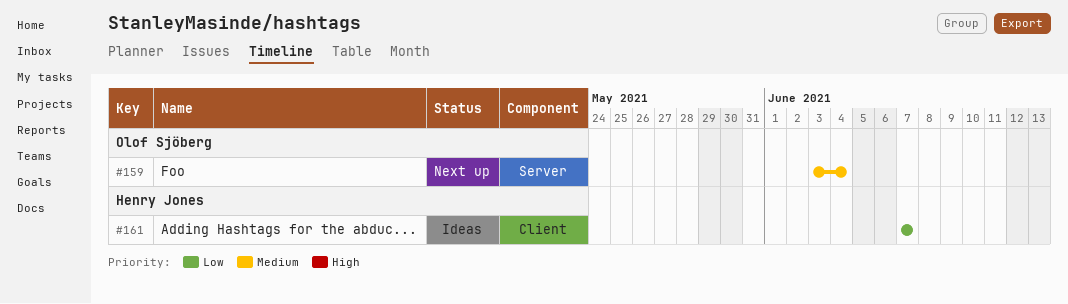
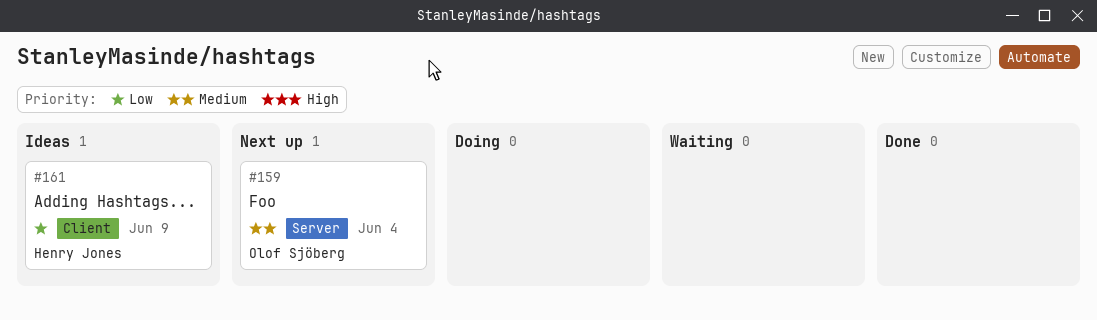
#161, due: Jun 7 -> Jun 9

